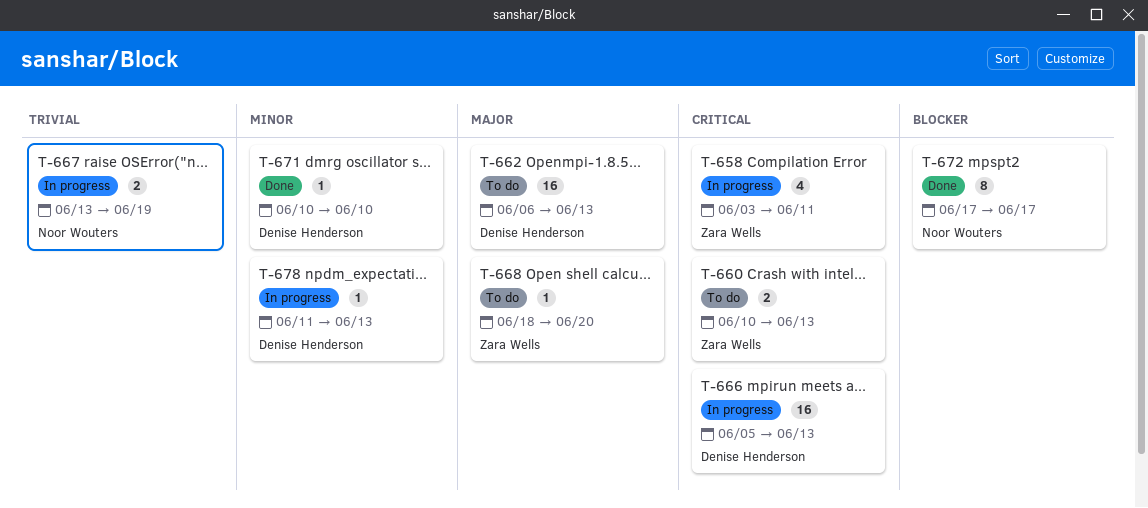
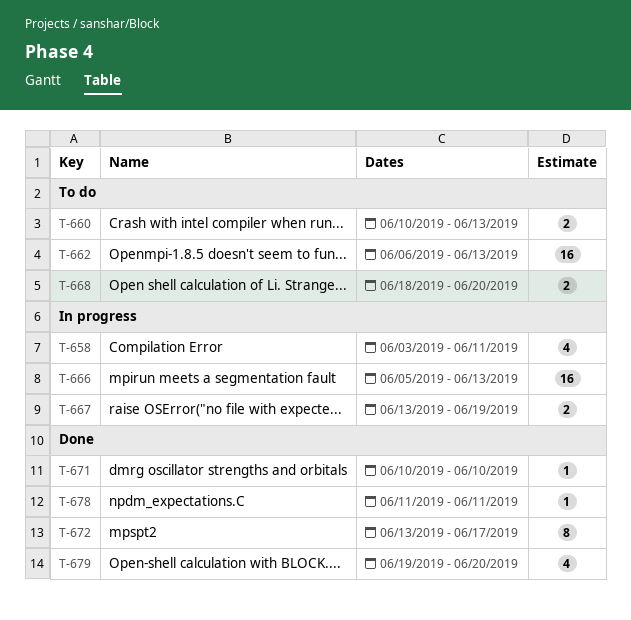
T-668, estimate: 1 -> 2
T-672, start: Jun 17 -> Jun 13
T-678, status: In progress -> Done
T-678, due: Jun 13 -> Jun 11
T-679: none -> present

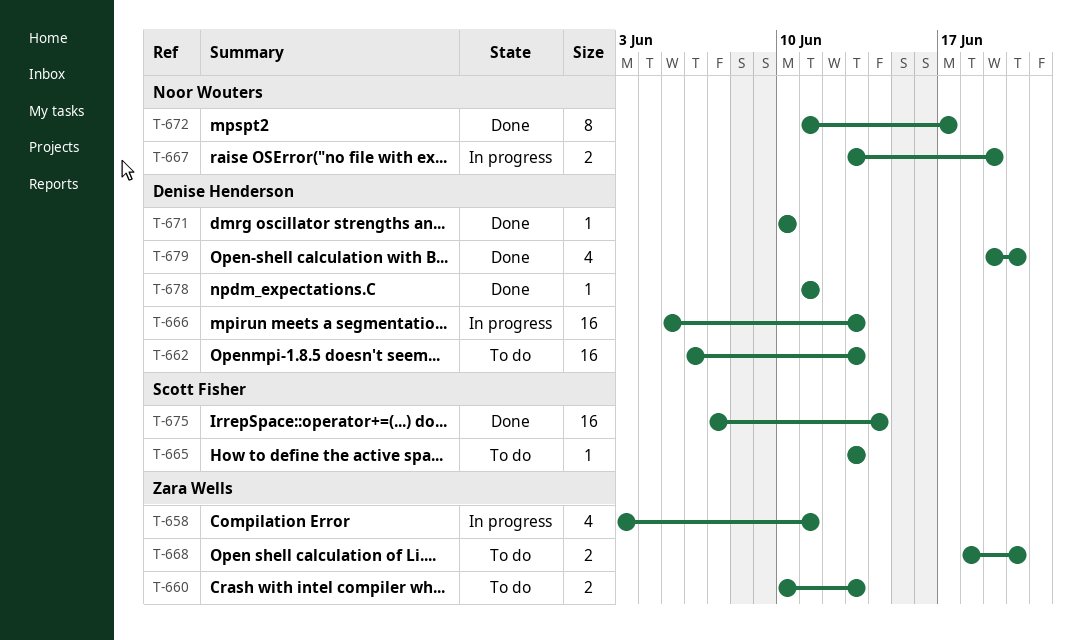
T-665: none -> present
T-672, start: Jun 13 -> Jun 11
T-675: none -> present

